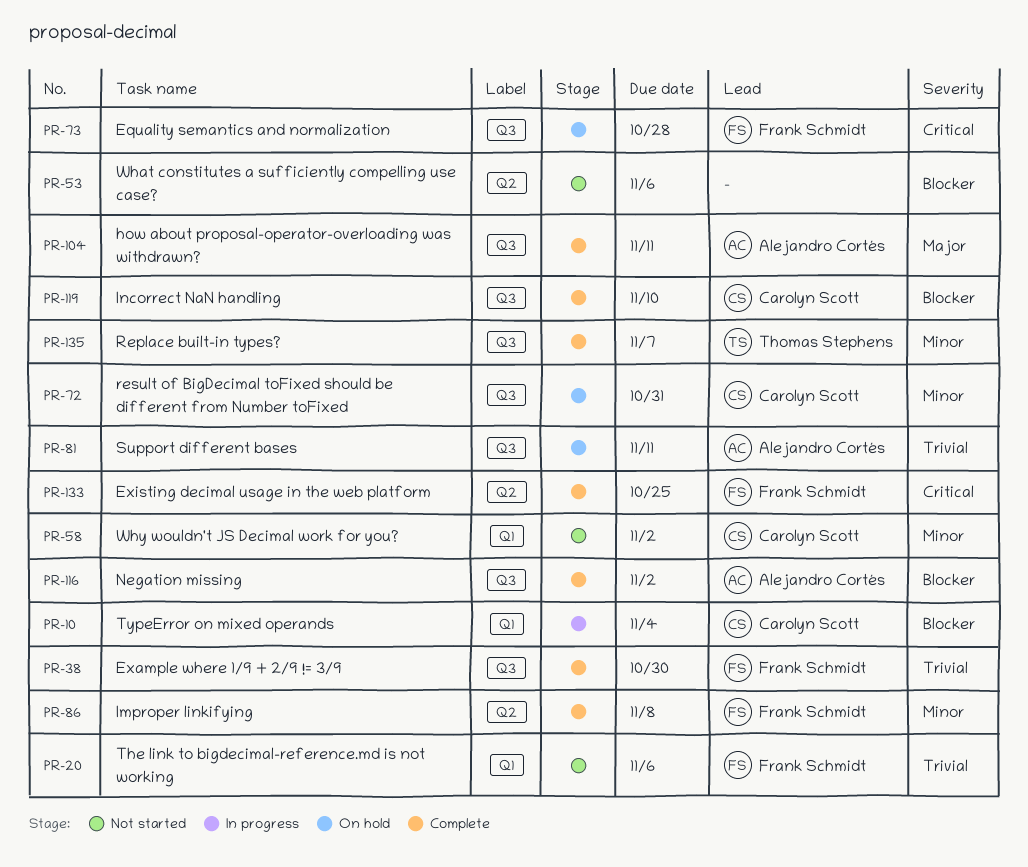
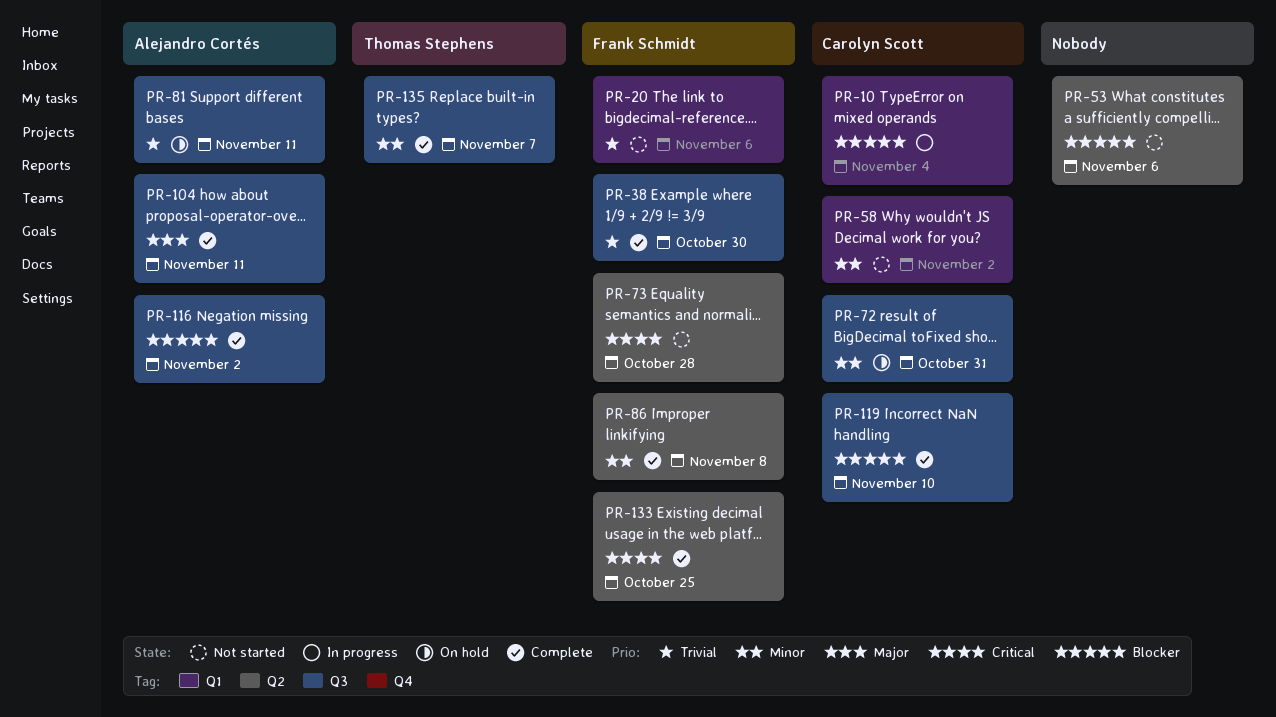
PR-73, status: On hold -> Not started
PR-73, label: Q3 -> Q2

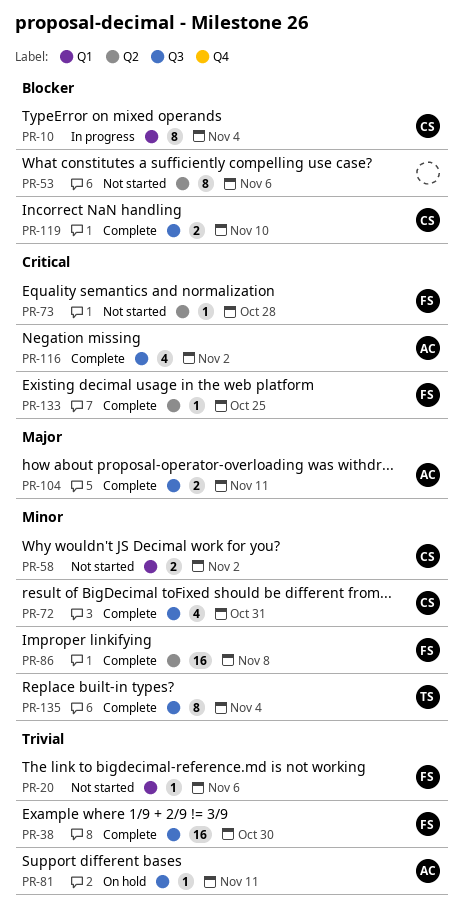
PR-72, status: On hold -> Complete
PR-116, priority: Blocker -> Critical
PR-135, due: Nov 7 -> Nov 4

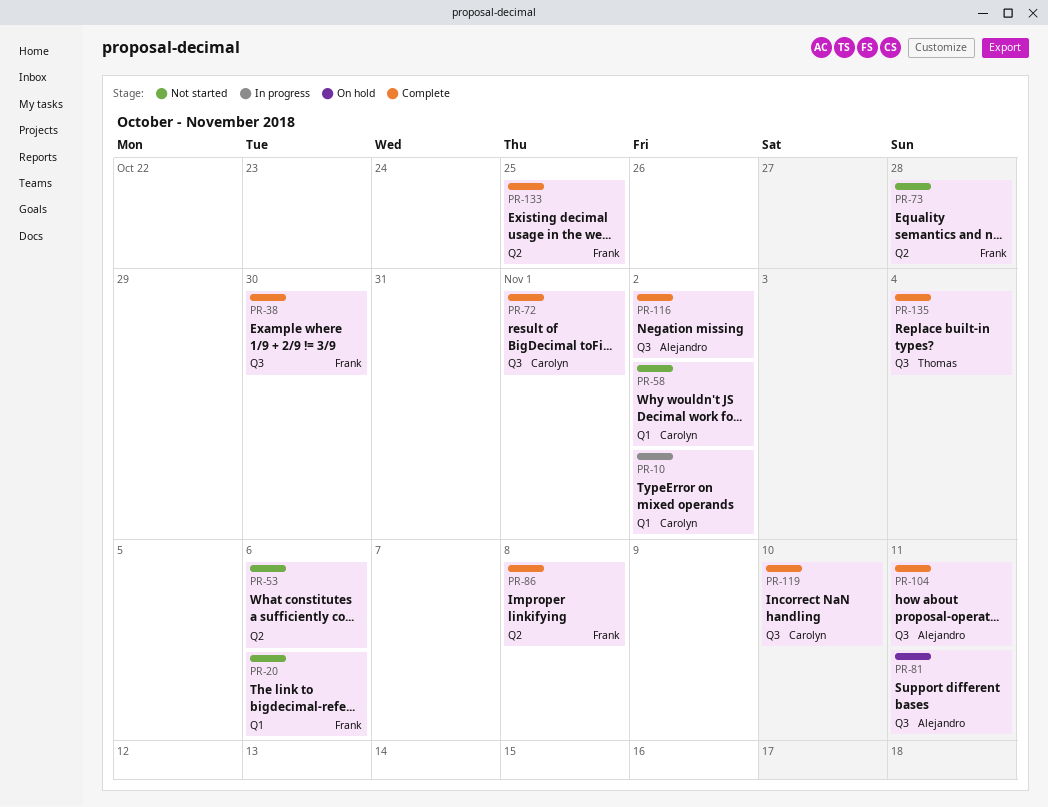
PR-10, due: Nov 4 -> Nov 2
PR-72, due: Oct 31 -> Nov 1

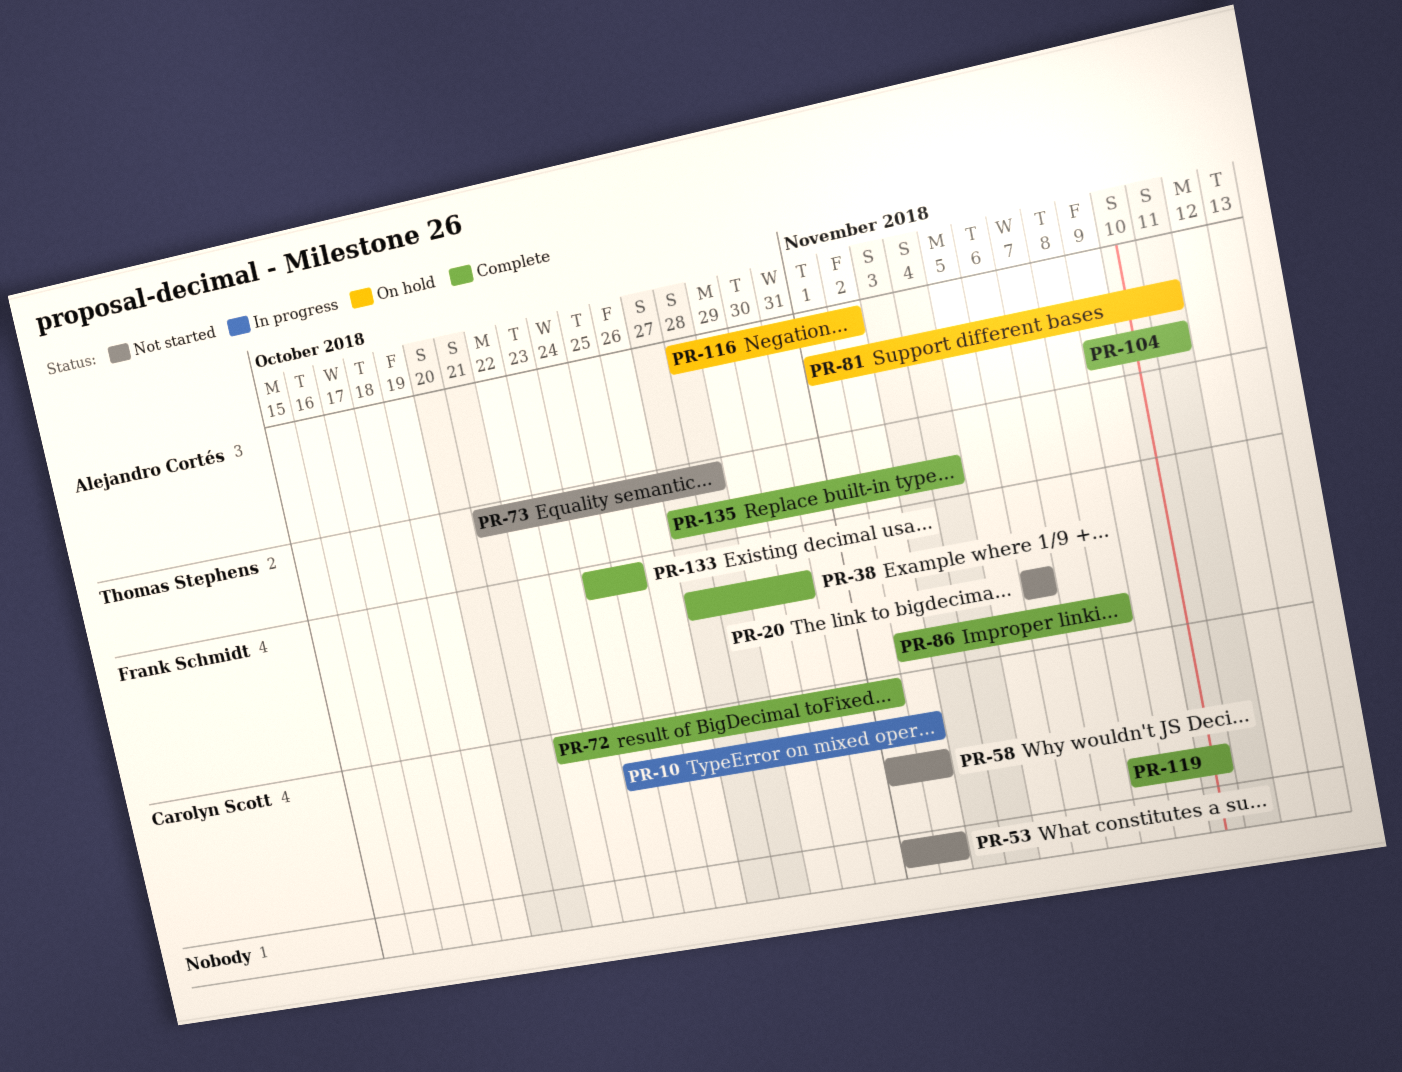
PR-53, due: Nov 6 -> Nov 2
PR-73, owner: Frank Schmidt -> Thomas Stephens
PR-116, status: Complete -> On hold

